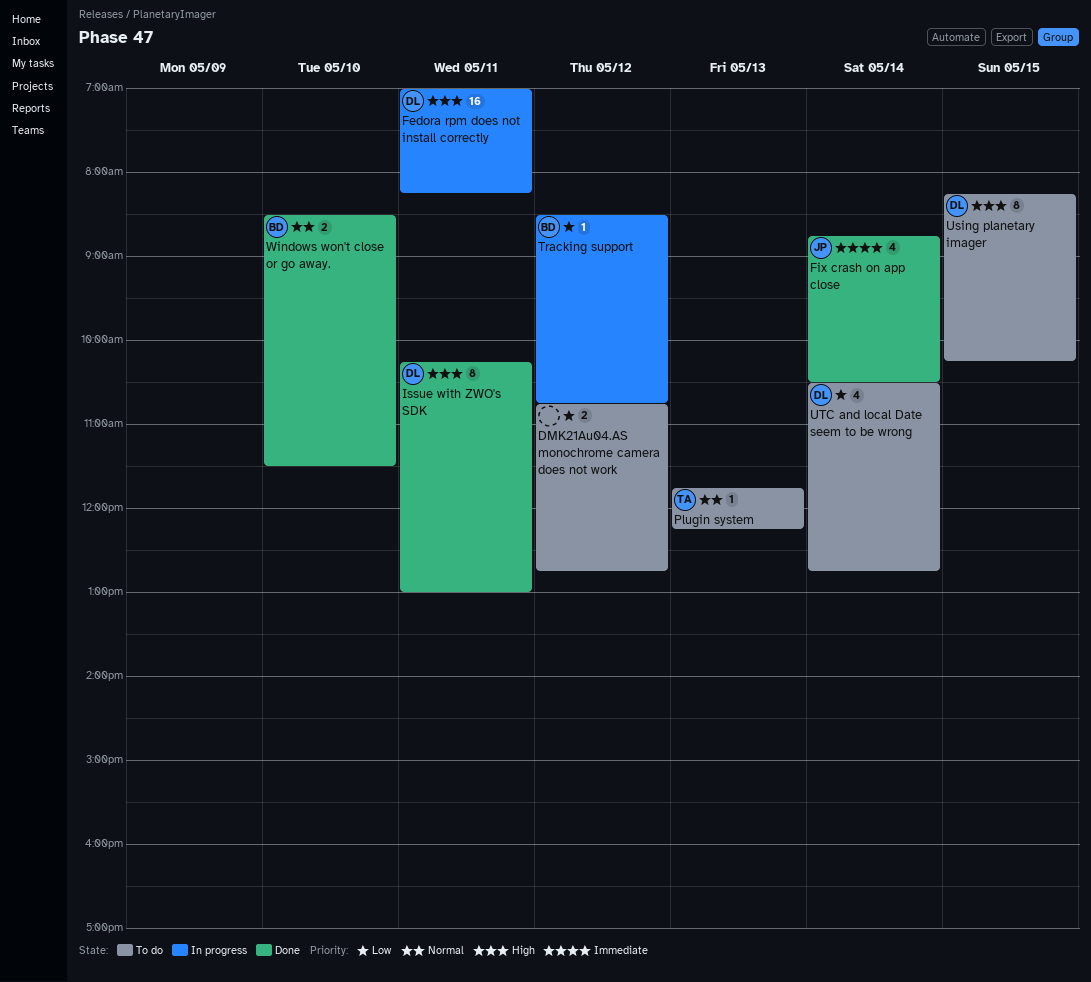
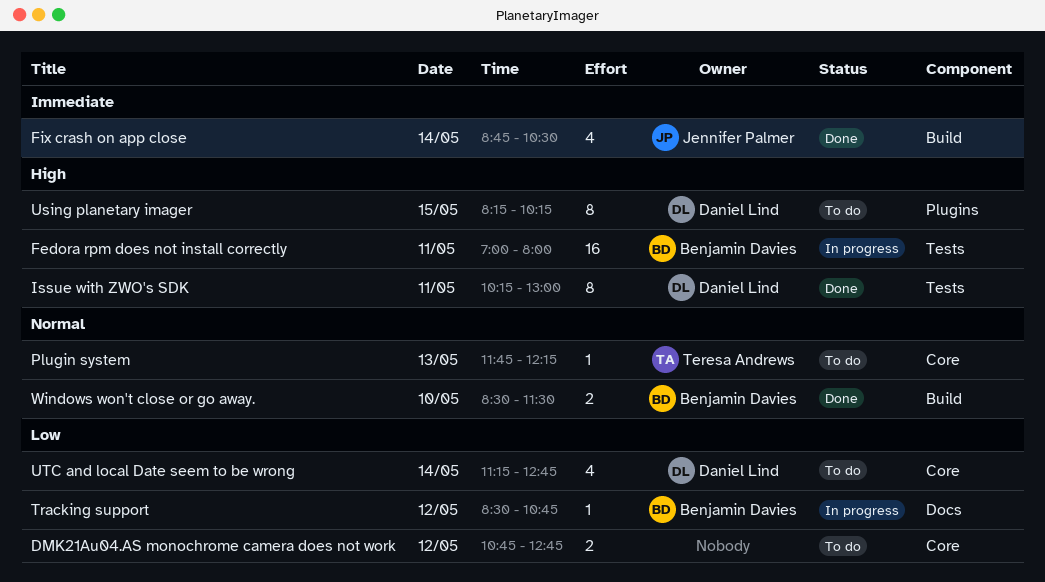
Fedora rpm does not install correctly, owner: Daniel Lind -> Benjamin Davies
Fedora rpm does not install correctly, ends: 08:15 -> 08:00
UTC and local Date seem to be wrong, begins: 10:30 -> 11:15

